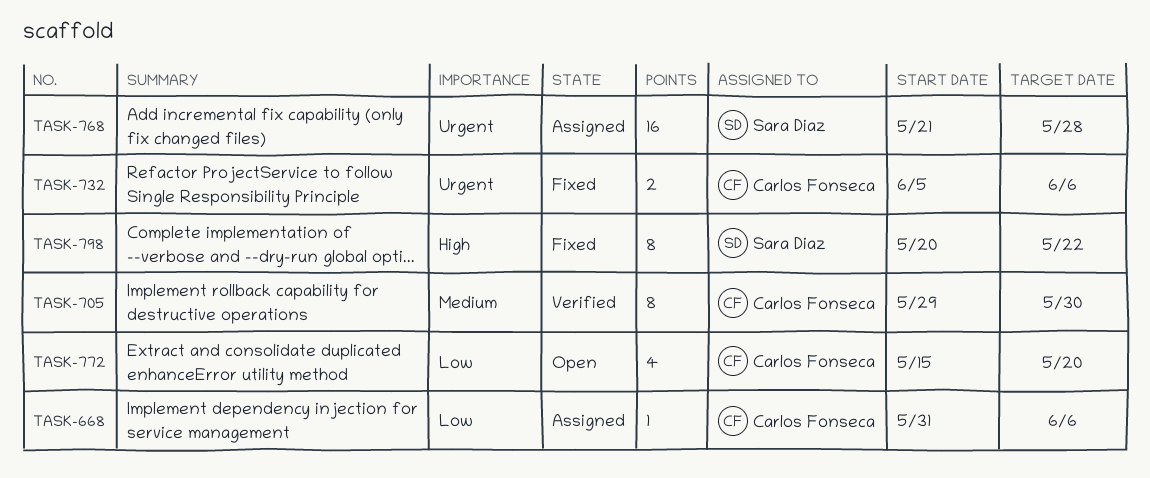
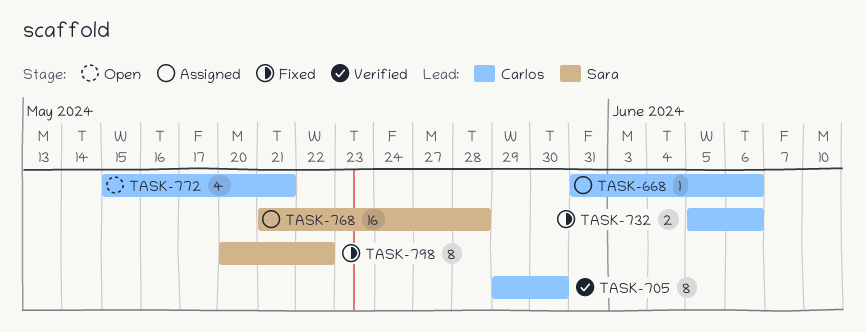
TASK-772, due: May 20 -> May 21

